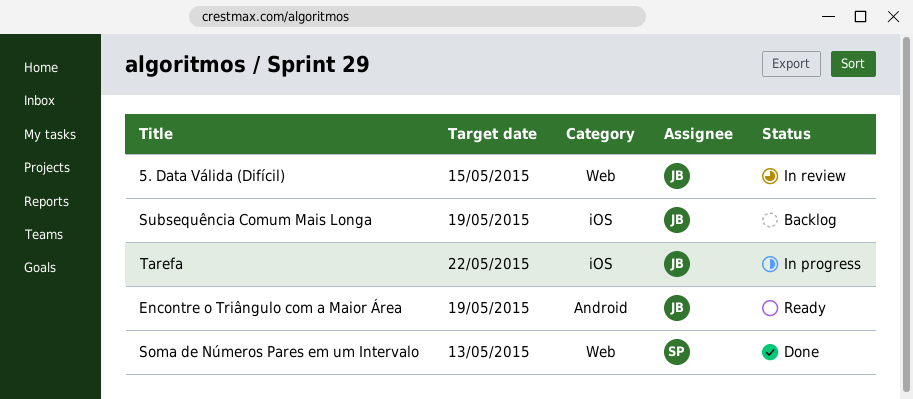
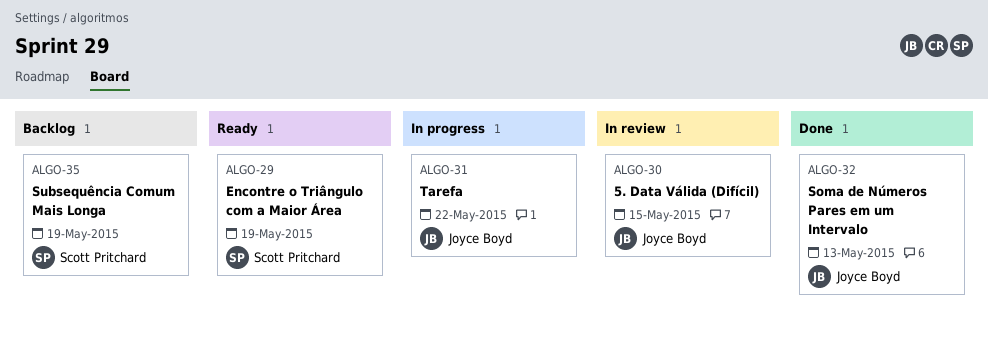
Encontre o Triângulo com a Maior Área, owner: Joyce Boyd -> Scott Pritchard
Soma de Números Pares em um Intervalo, owner: Scott Pritchard -> Joyce Boyd
Subsequência Comum Mais Longa, owner: Joyce Boyd -> Scott Pritchard

